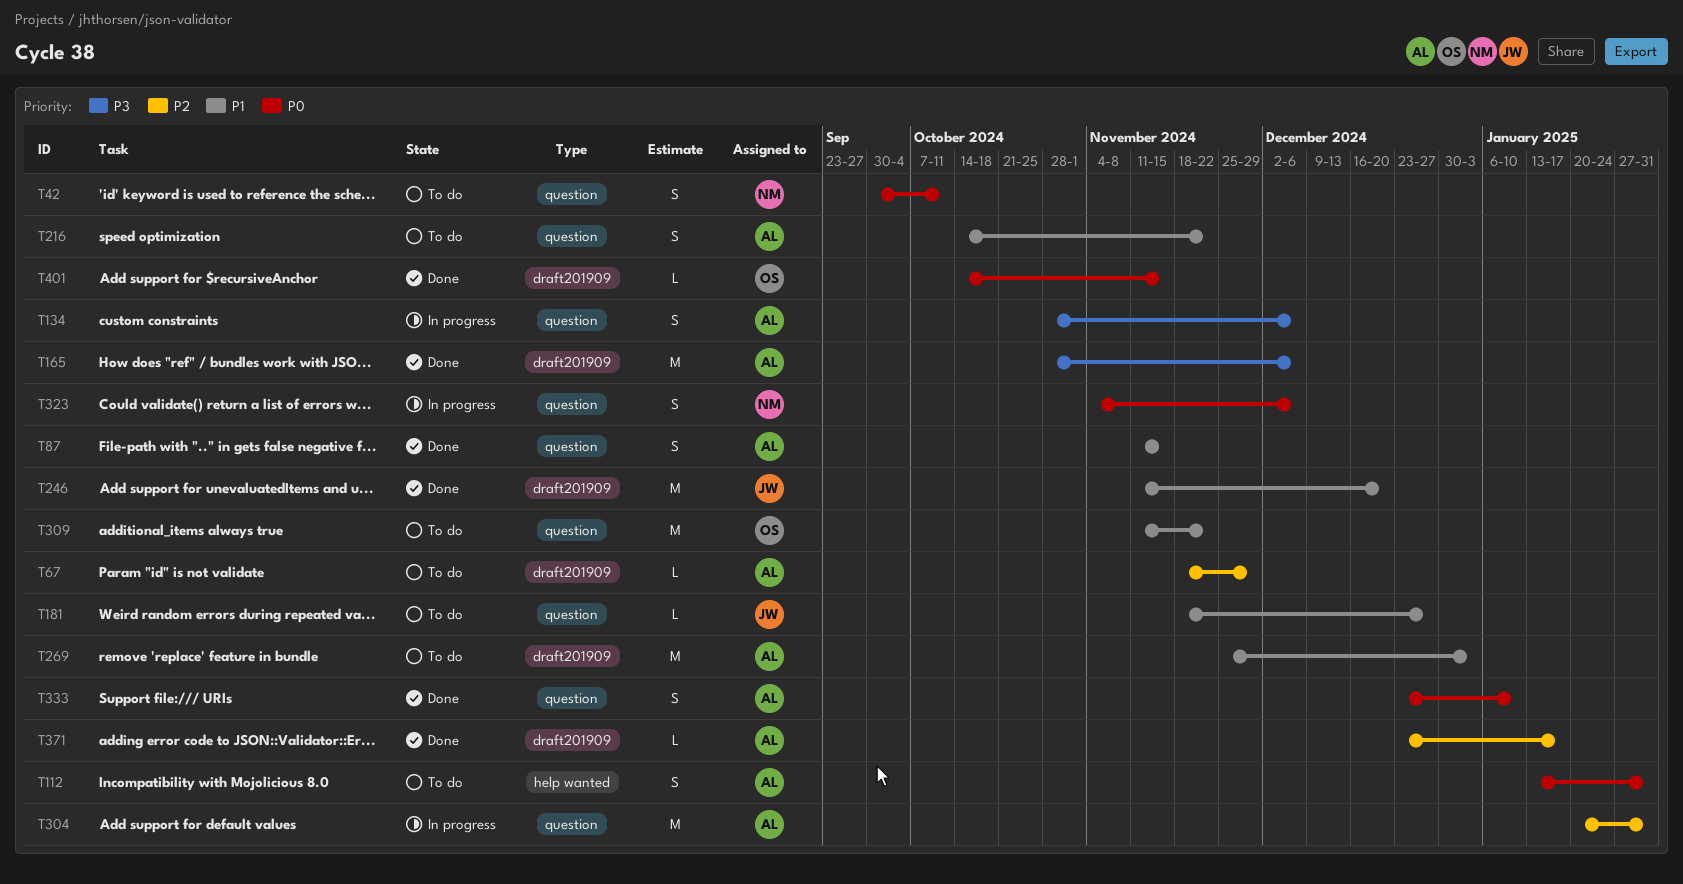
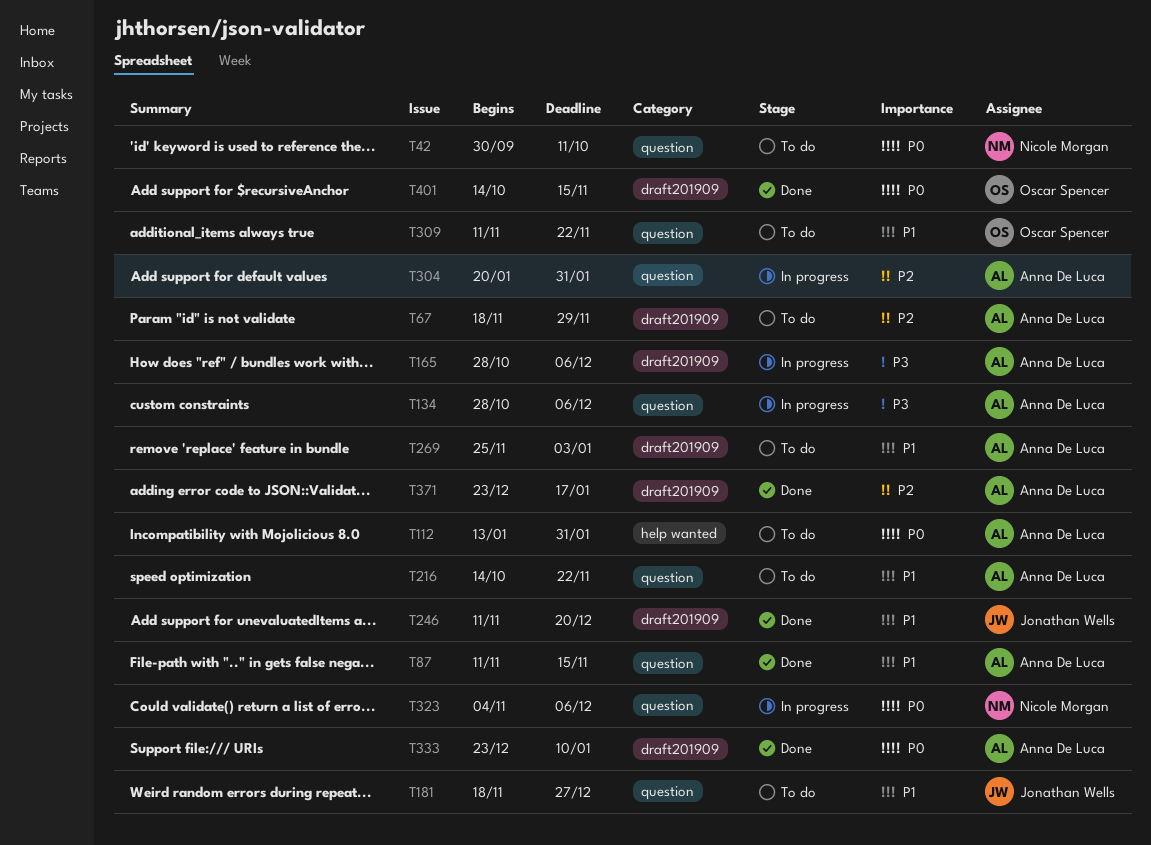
T165, status: Done -> In progress
T333, label: question -> draft201909

